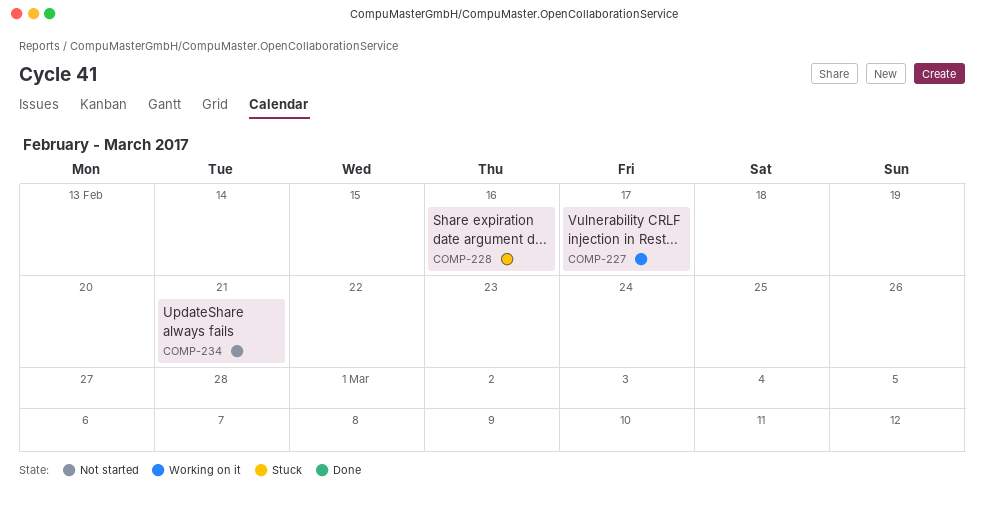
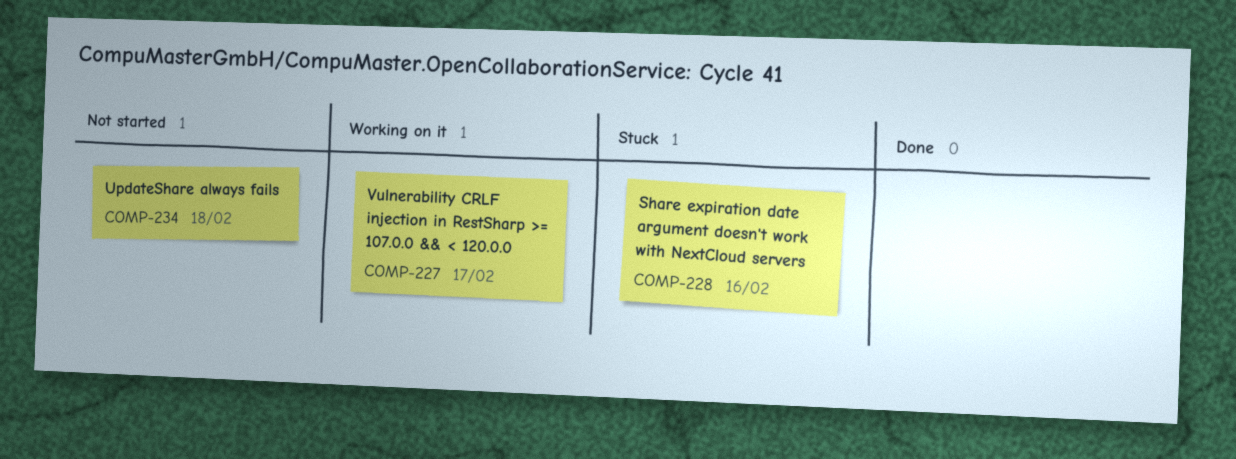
COMP-234, due: Feb 21 -> Feb 18

